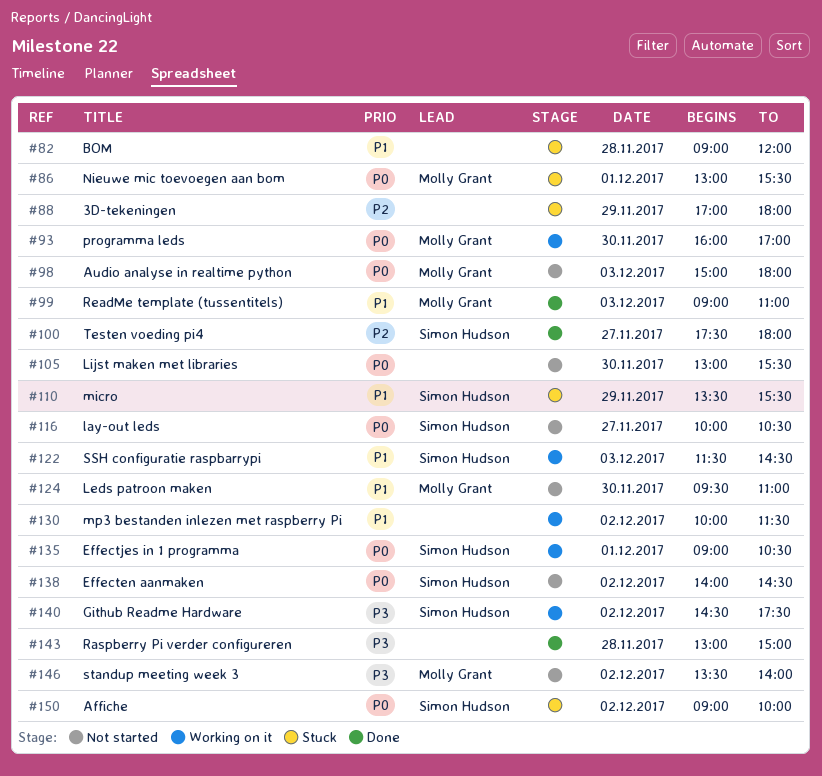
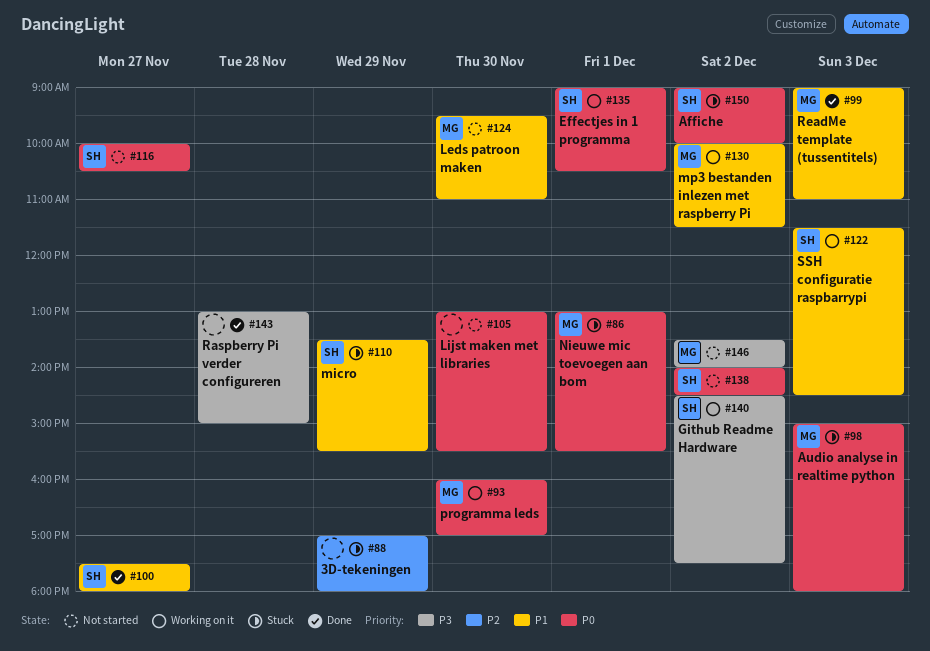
#82: present -> none
#98, status: Not started -> Stuck
#100, priority: P2 -> P1
#130, owner: none -> Molly Grant

